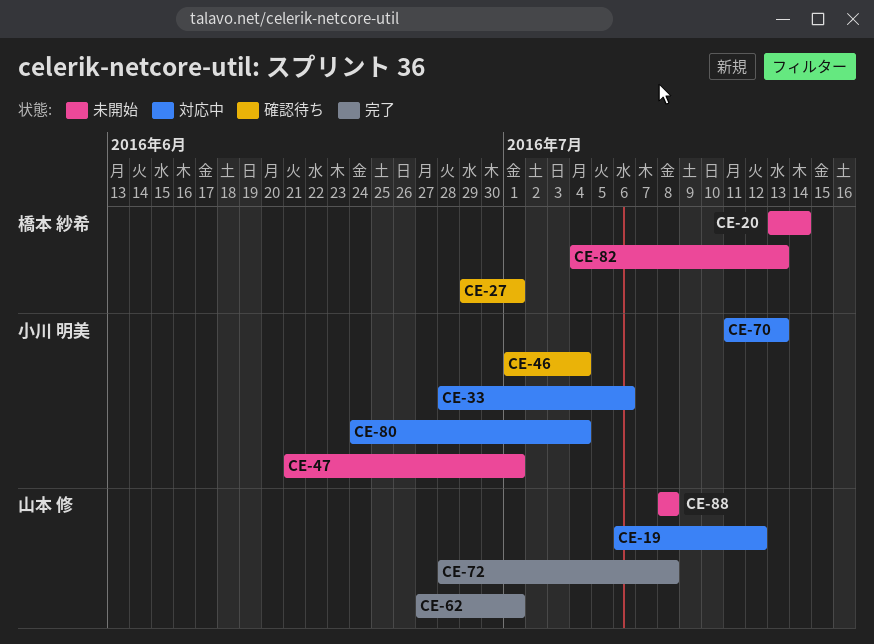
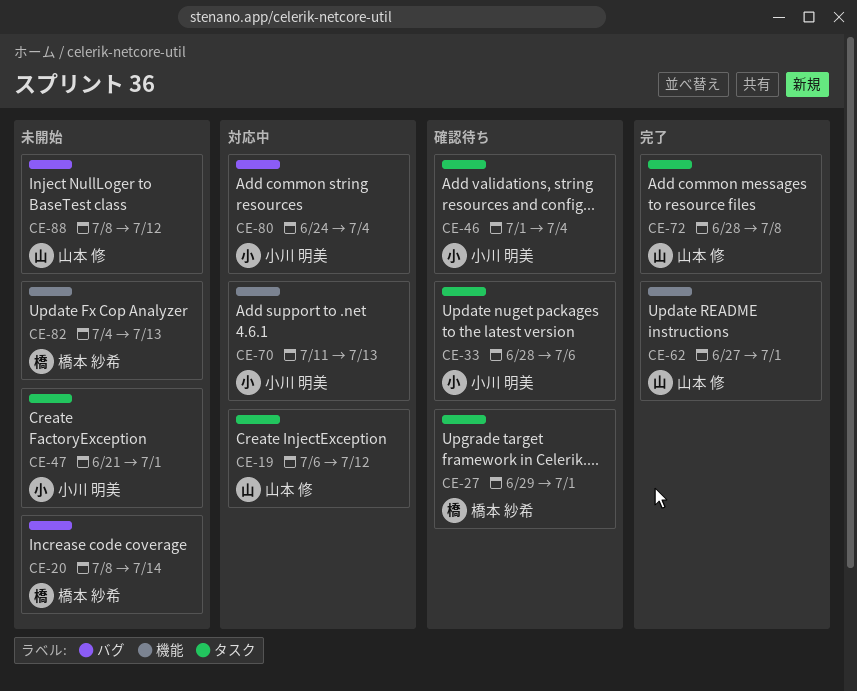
CE-20, start: Jul 13 -> Jul 8
CE-33, status: 対応中 -> 確認待ち
CE-88, due: Jul 8 -> Jul 12

